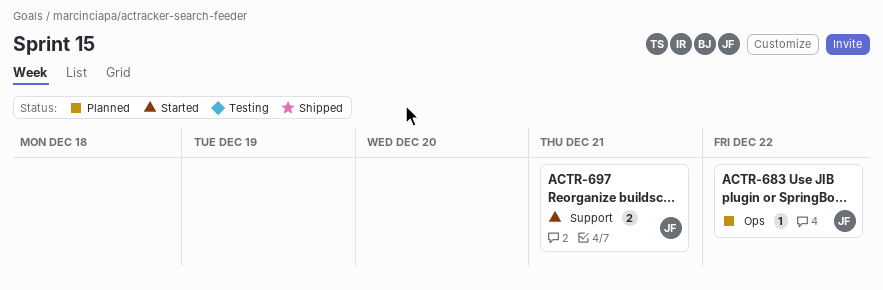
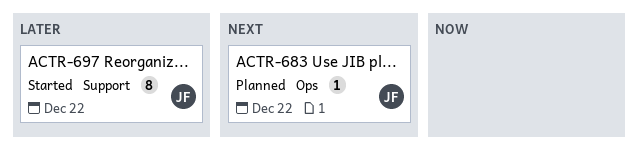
ACTR-697, estimate: 2 -> 8
ACTR-697, due: Dec 21 -> Dec 22

